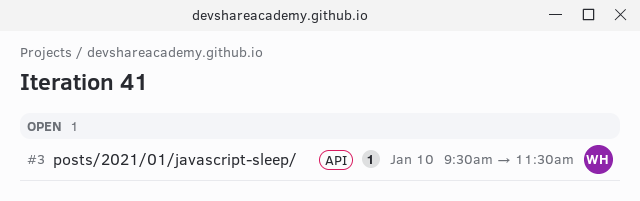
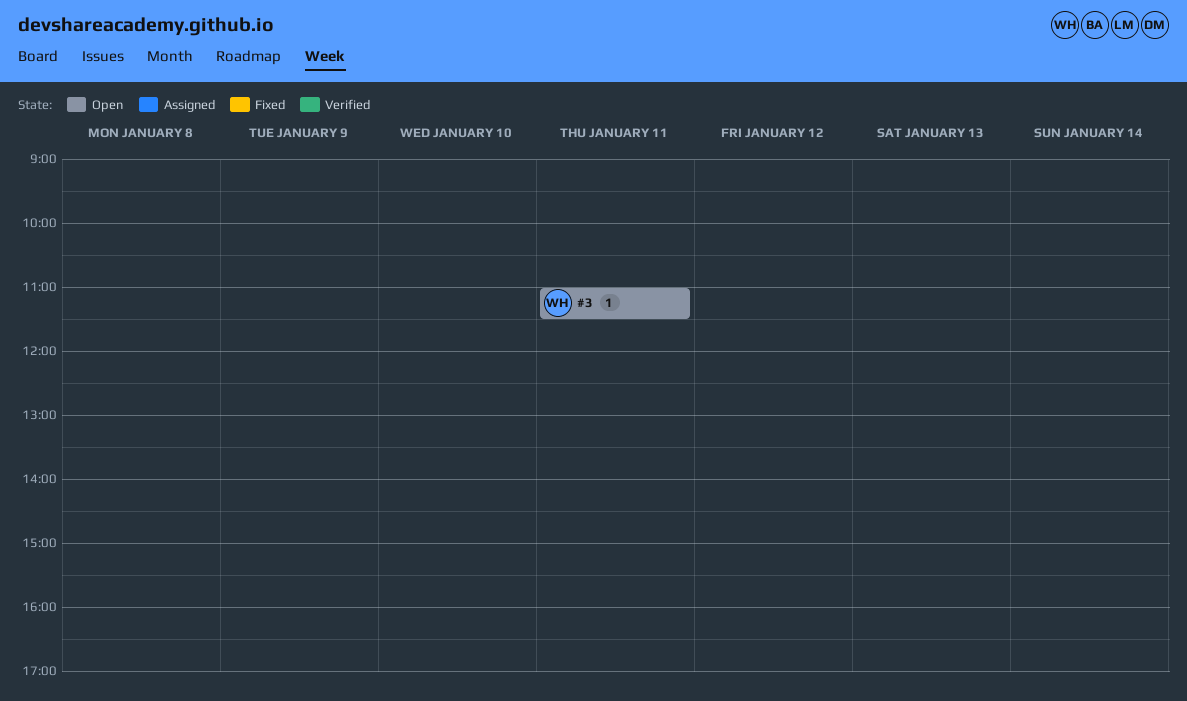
#3, day: Jan 10 -> Jan 11
#3, begins: 09:30 -> 11:00

